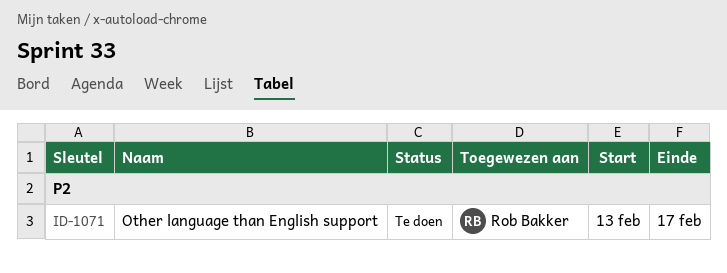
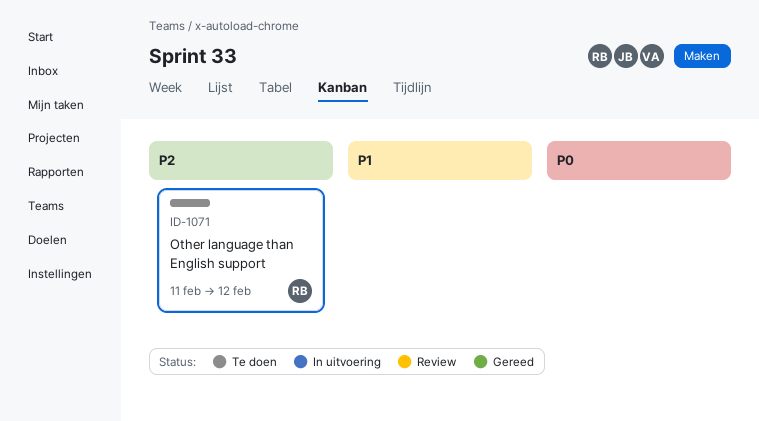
ID-1071, start: Feb 13 -> Feb 11
ID-1071, due: Feb 17 -> Feb 12

